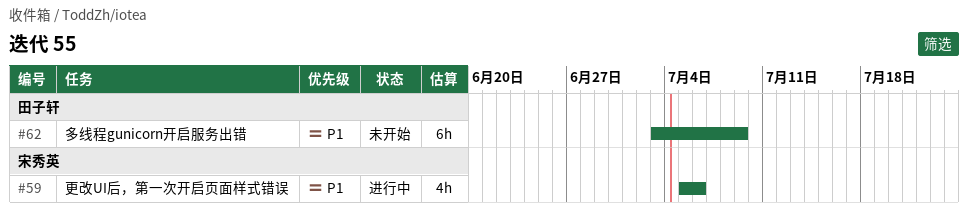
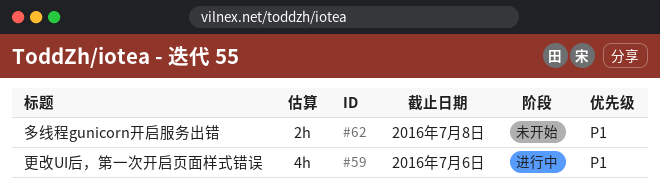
#62, estimate: 6h -> 2h
#62, due: Jul 9 -> Jul 8

